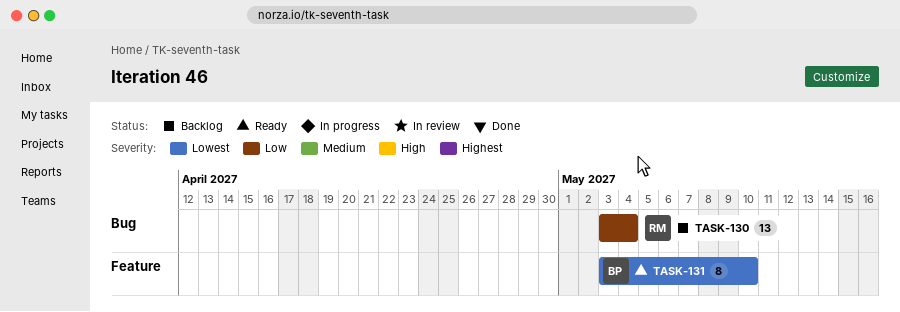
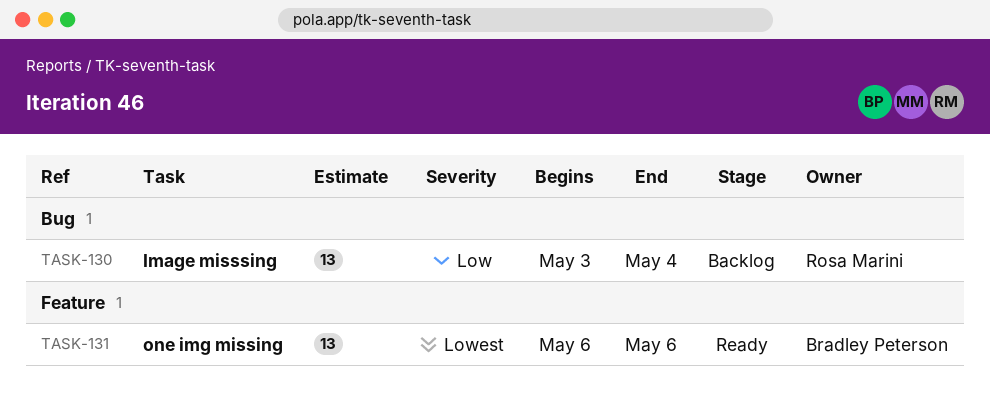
TASK-131, estimate: 8 -> 13
TASK-131, start: May 3 -> May 6
TASK-131, due: May 10 -> May 6

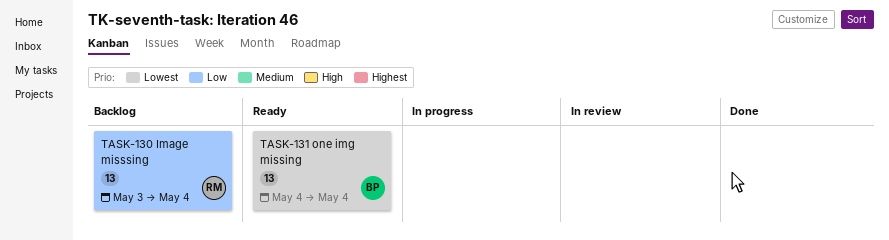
TASK-131, start: May 6 -> May 4
TASK-131, due: May 6 -> May 4

